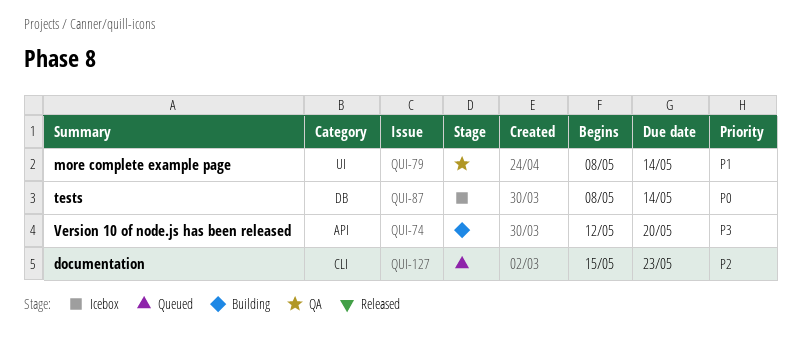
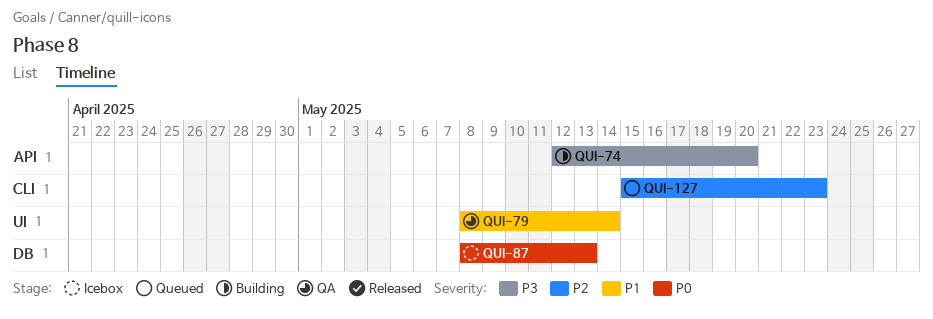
QUI-87, due: May 14 -> May 13

